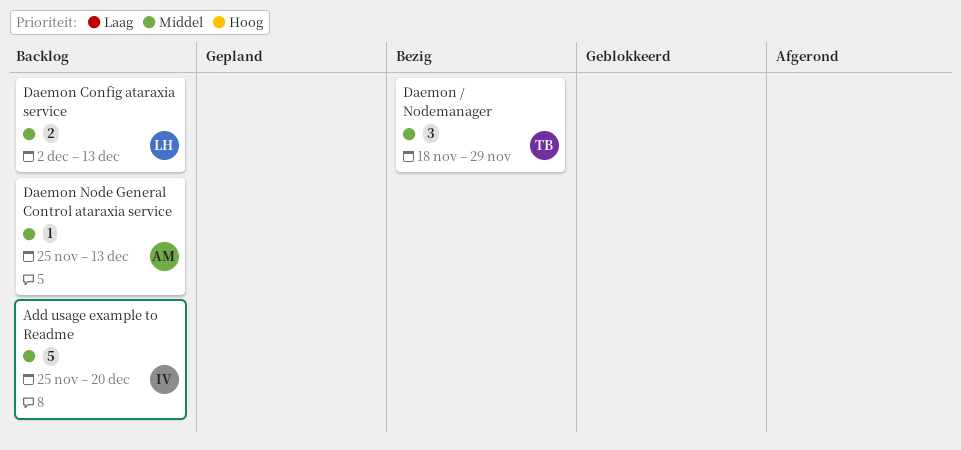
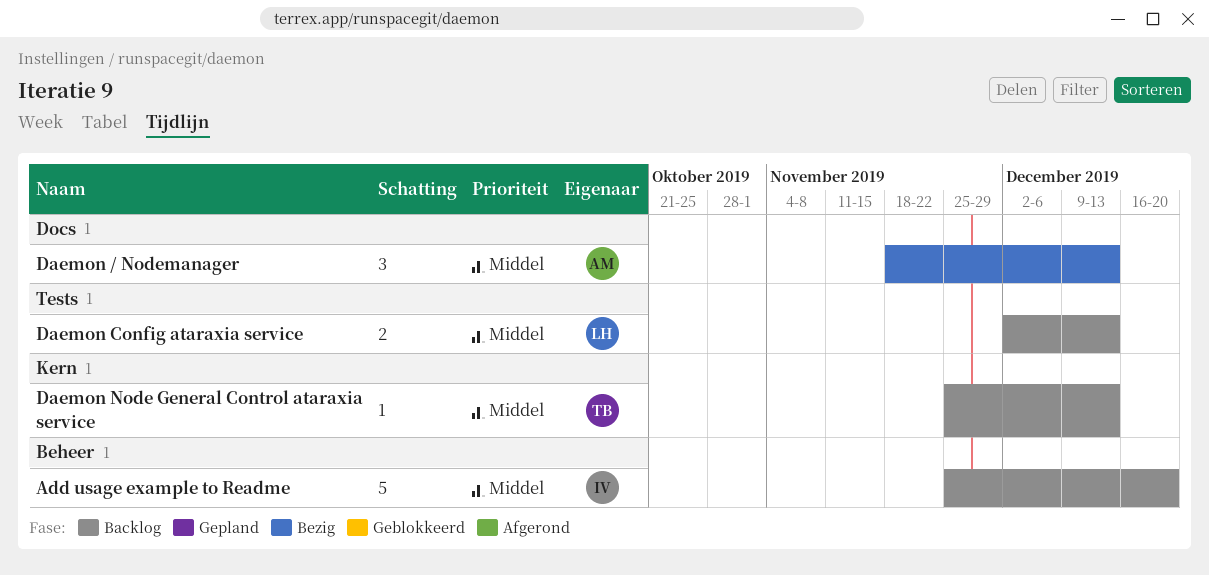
Daemon / Nodemanager, owner: TB -> AM
Daemon / Nodemanager, due: Nov 29 -> Dec 13
Daemon Node General Control ataraxia service, owner: AM -> TB

